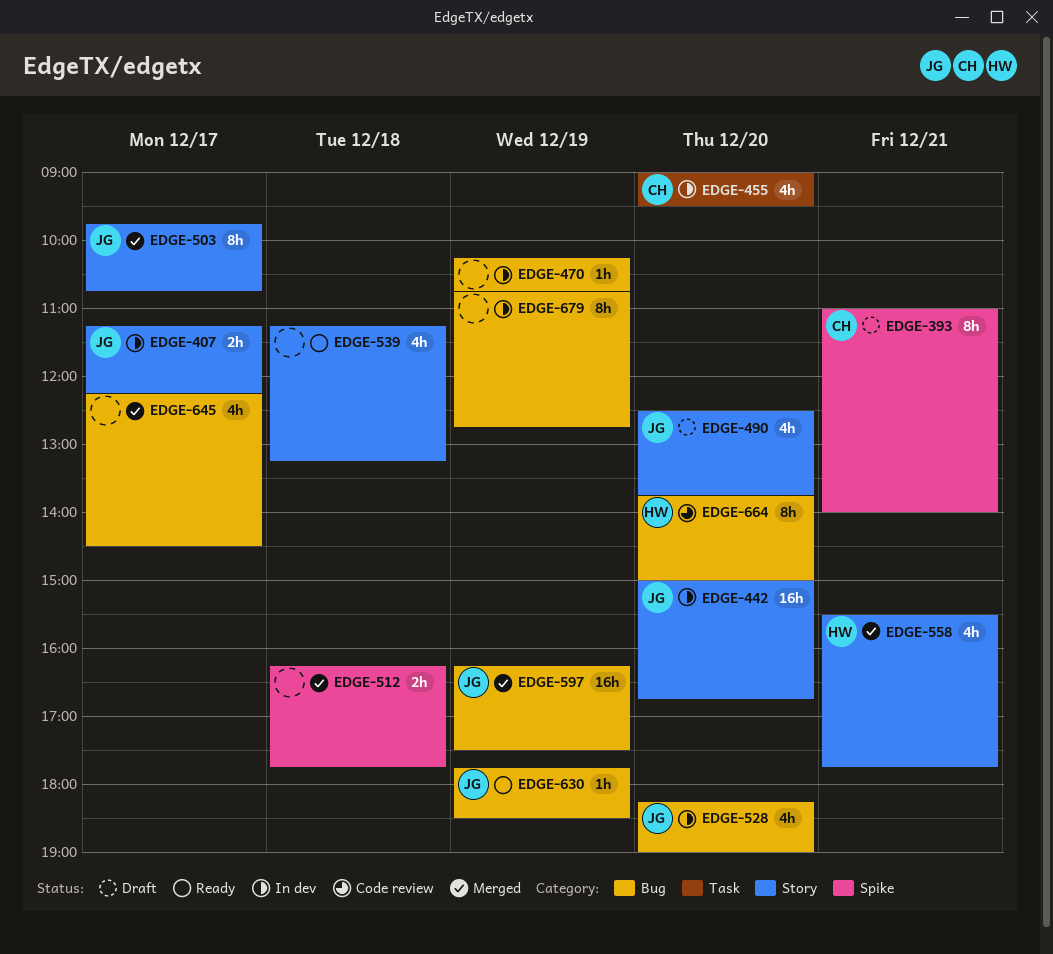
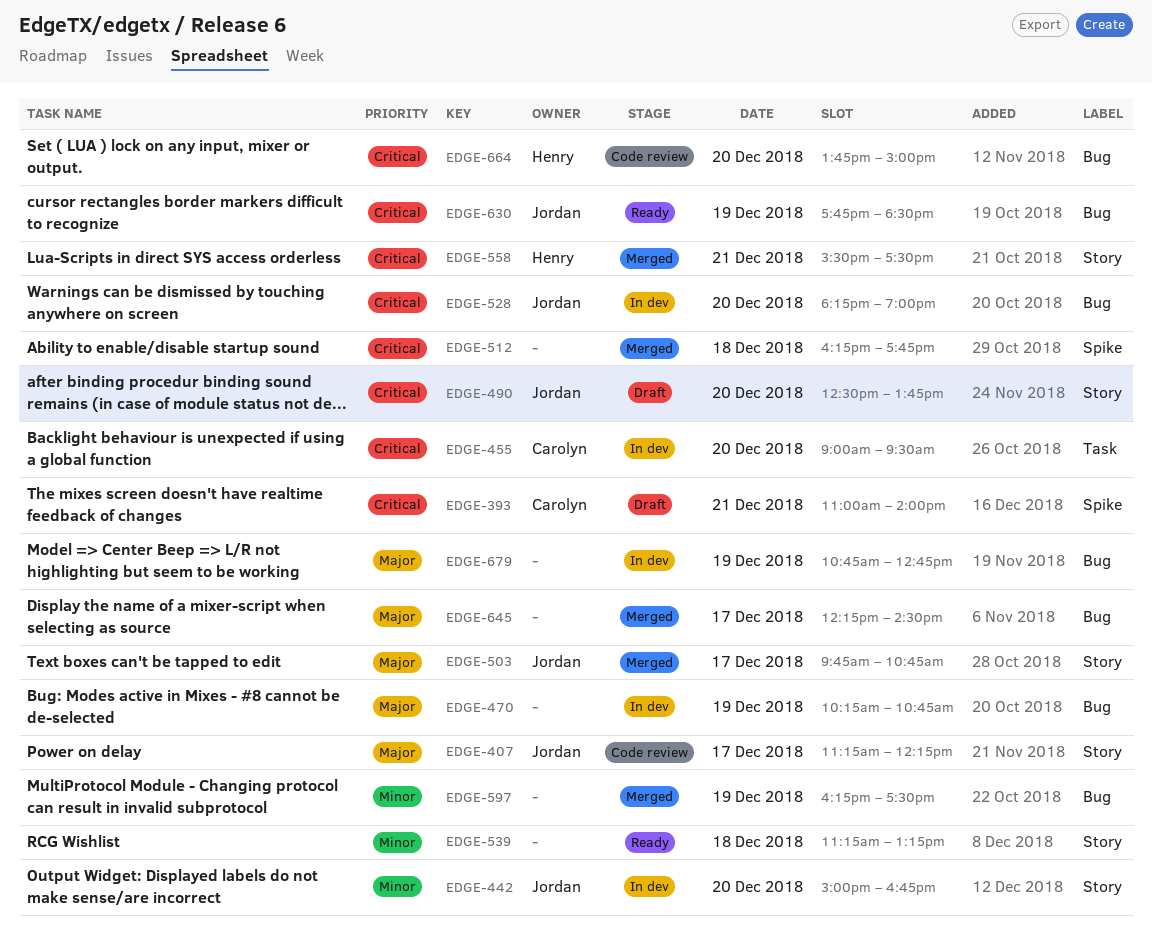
EDGE-407, status: In dev -> Code review
EDGE-558, ends: 17:45 -> 17:30
EDGE-597, owner: Jordan -> none

